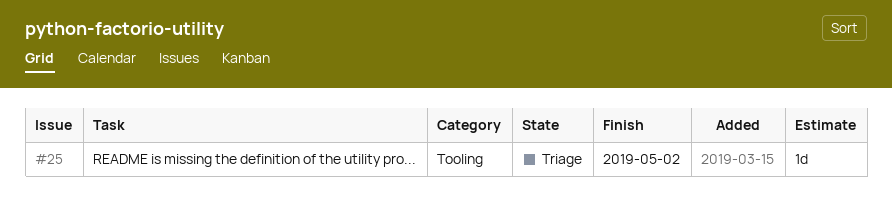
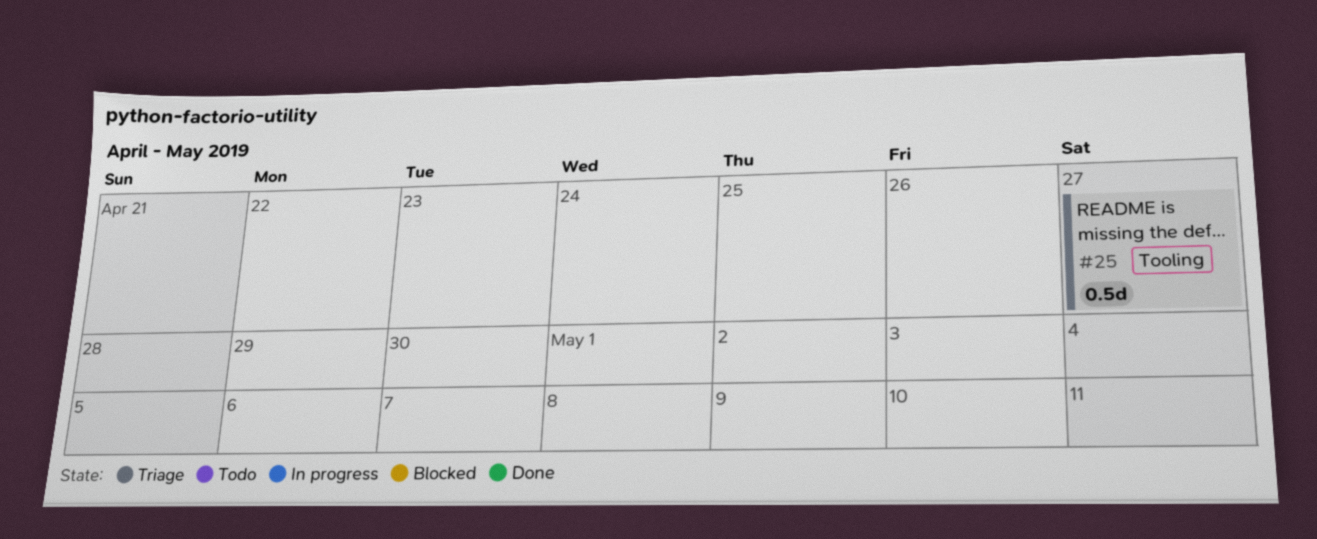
#25, estimate: 1d -> 0.5d
#25, due: May 2 -> Apr 27

